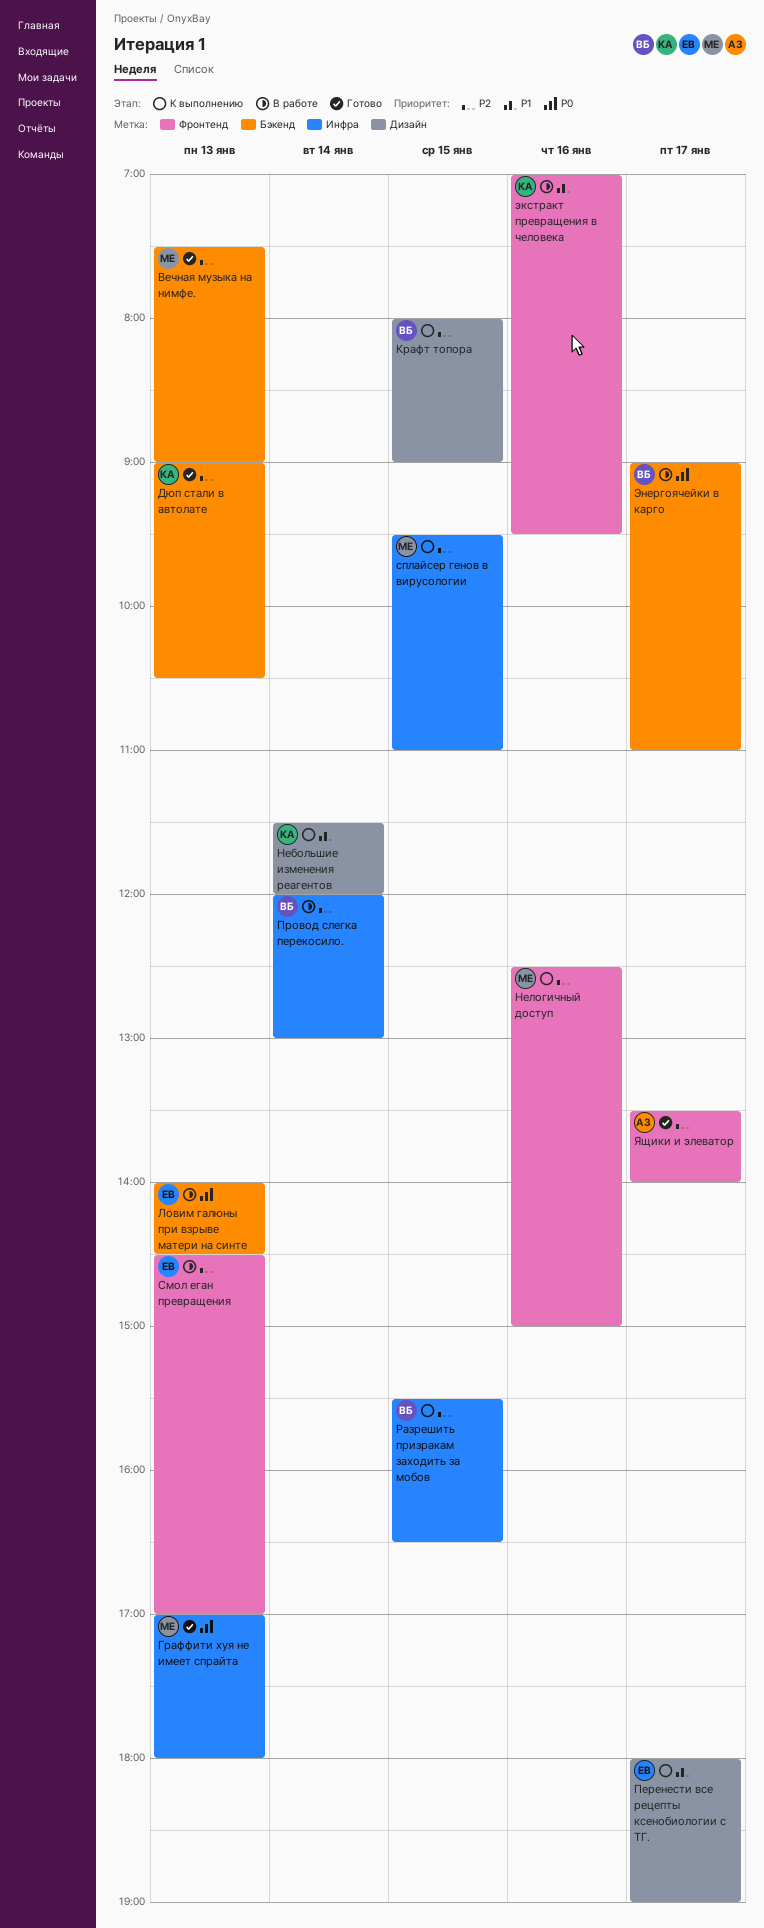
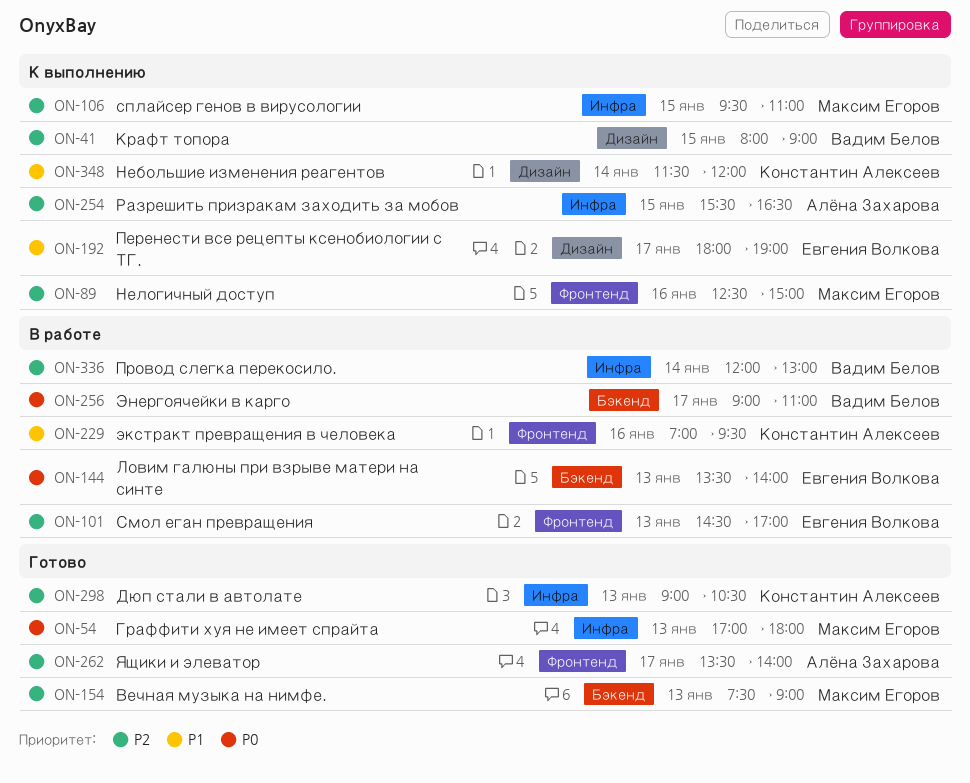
Дюп стали в автолате, label: Бэкенд -> Инфра
Ловим галюны при взрыве матери на синте, begins: 14:00 -> 13:30
Ловим галюны при взрыве матери на синте, ends: 14:30 -> 14:00
Разрешить призракам заходить за мобов, owner: Вадим Белов -> Алёна Захарова

